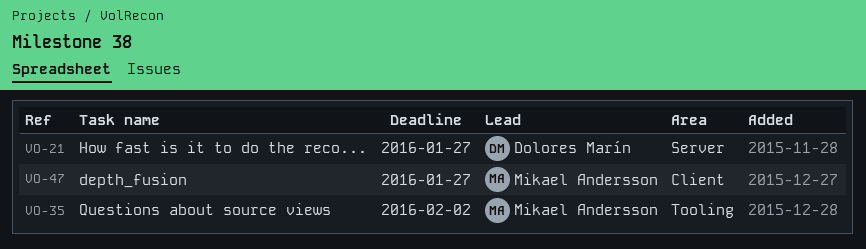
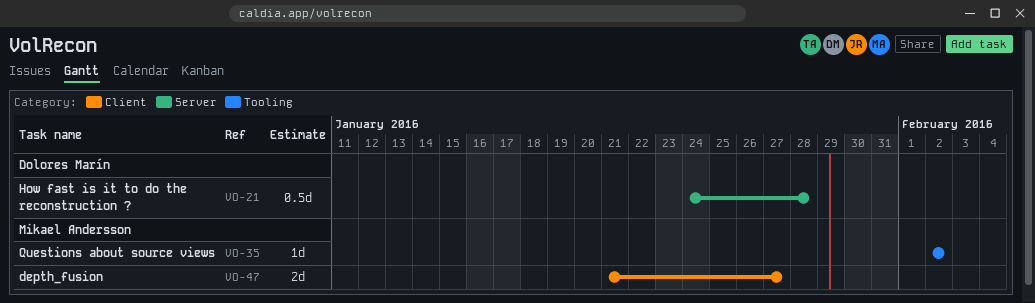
VO-21, due: Jan 27 -> Jan 28

